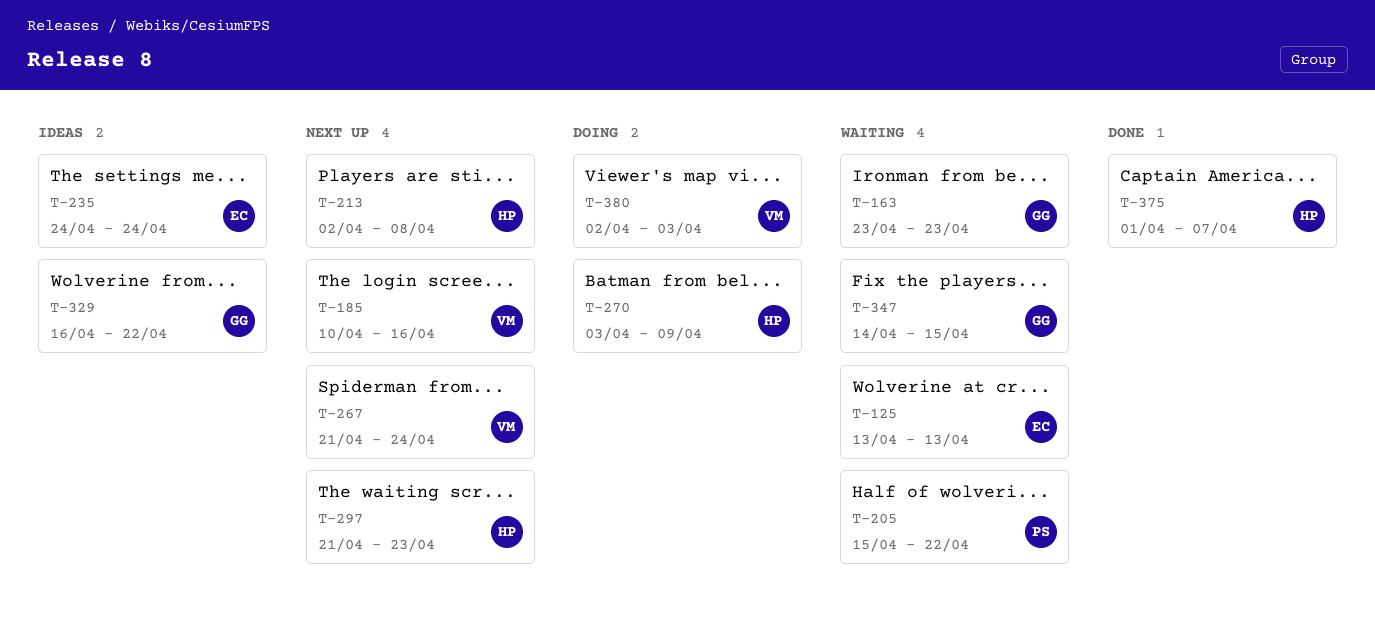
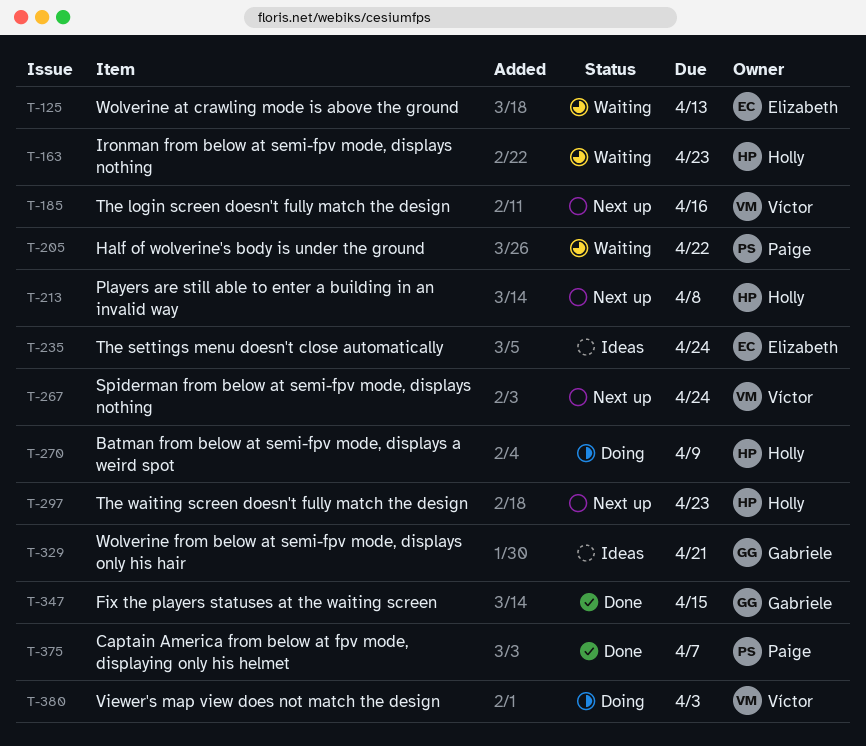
T-163, owner: Gabriele -> Holly
T-329, due: Apr 22 -> Apr 21
T-347, status: Waiting -> Done
T-375, owner: Holly -> Paige

